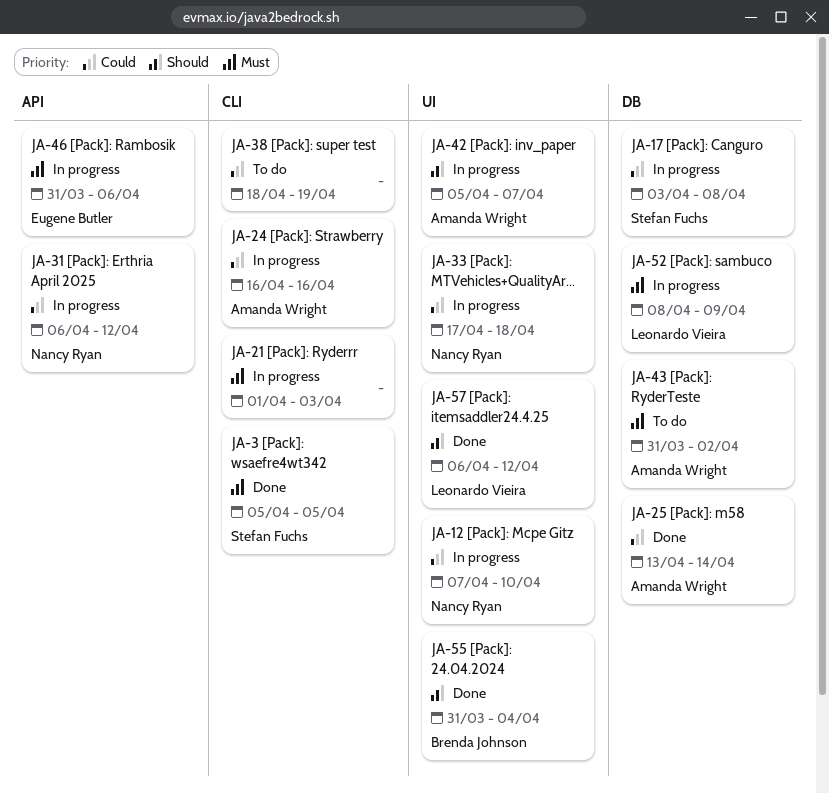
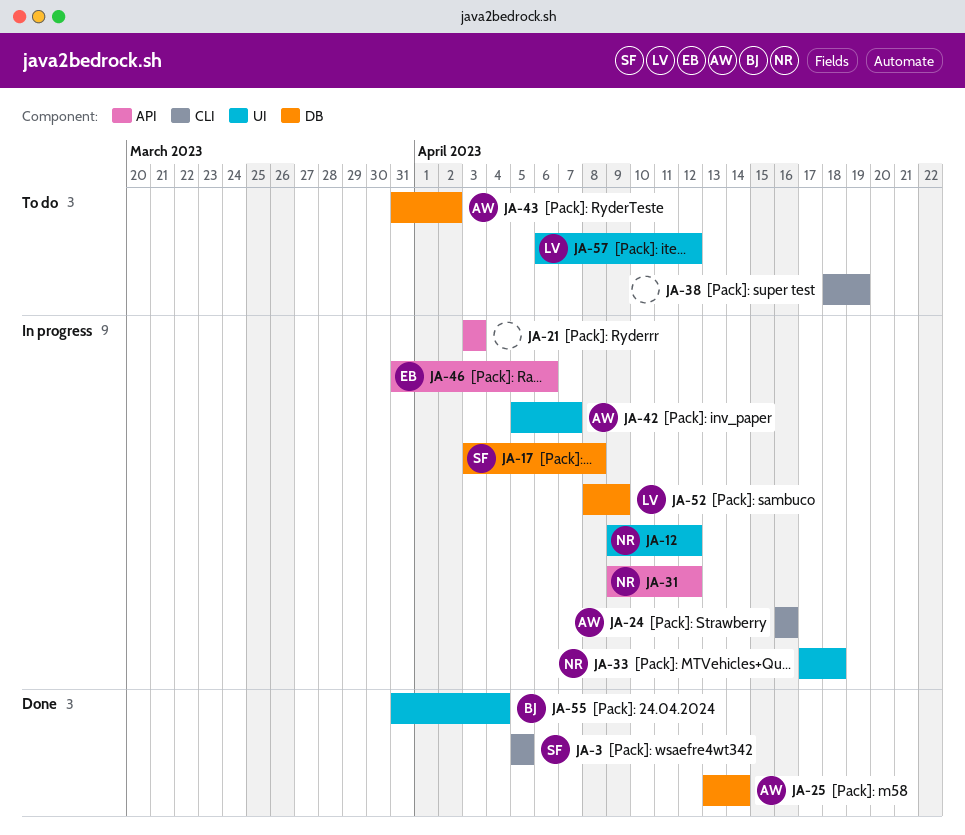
JA-12, start: Apr 7 -> Apr 9
JA-12, due: Apr 10 -> Apr 12
JA-21, label: CLI -> API
JA-21, start: Apr 1 -> Apr 3
JA-31, start: Apr 6 -> Apr 9
JA-57, status: Done -> To do

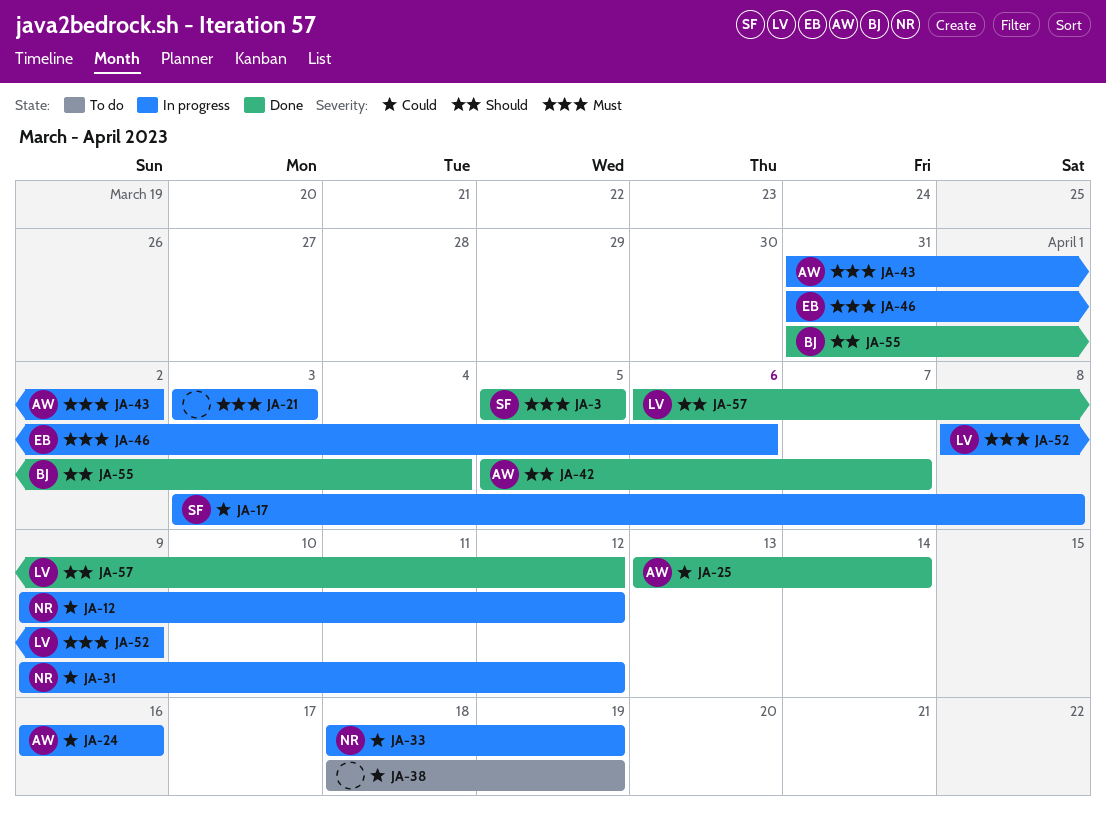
JA-33, start: Apr 17 -> Apr 18
JA-33, due: Apr 18 -> Apr 19
JA-42, status: In progress -> Done
JA-43, status: To do -> In progress
JA-57, status: To do -> Done

